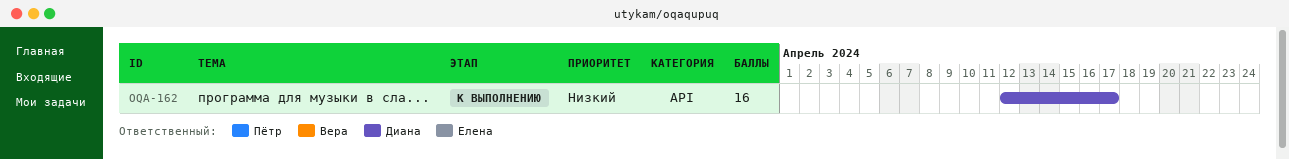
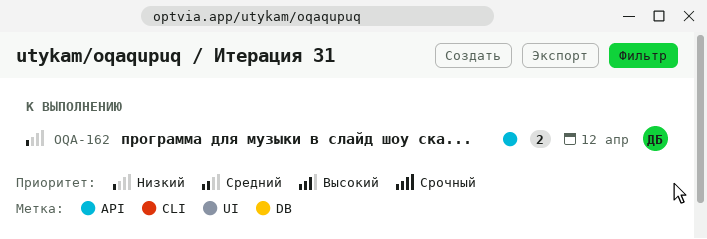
OQA-162, estimate: 16 -> 2
OQA-162, due: Apr 17 -> Apr 12

